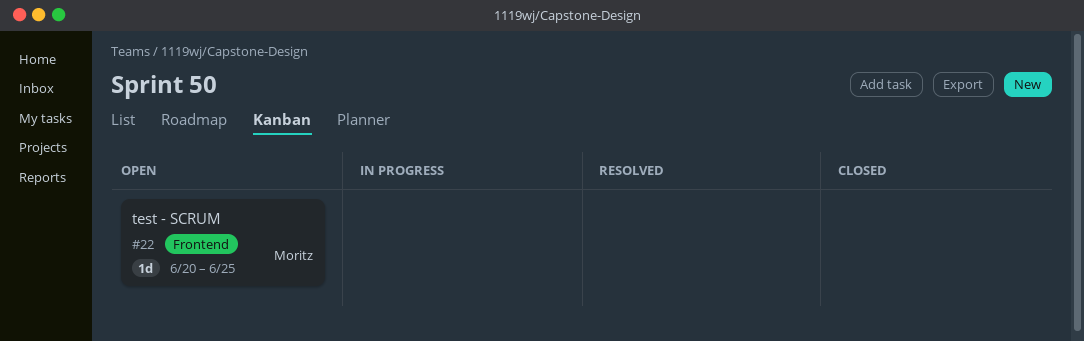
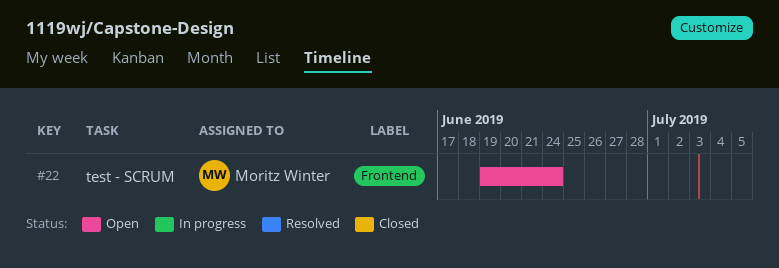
#22, start: Jun 20 -> Jun 19
#22, due: Jun 25 -> Jun 24

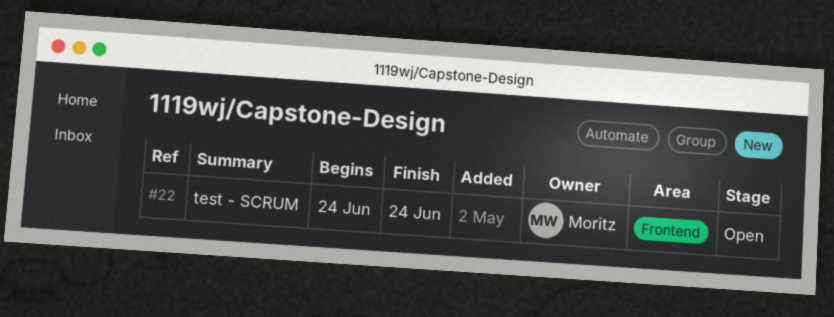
#22, start: Jun 19 -> Jun 24

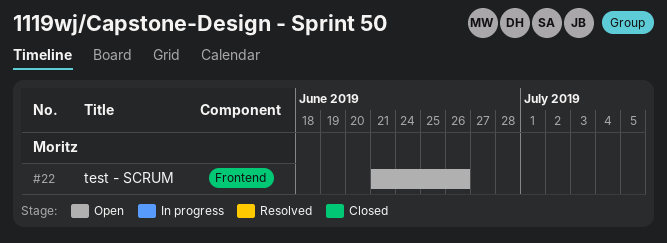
#22, start: Jun 24 -> Jun 21
#22, due: Jun 24 -> Jun 26

